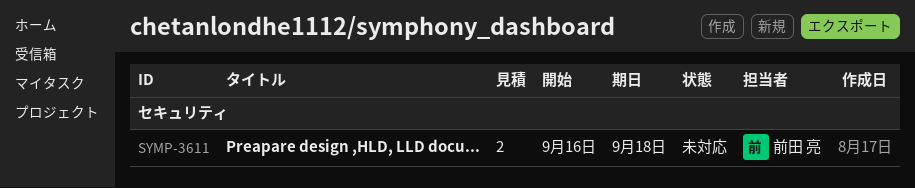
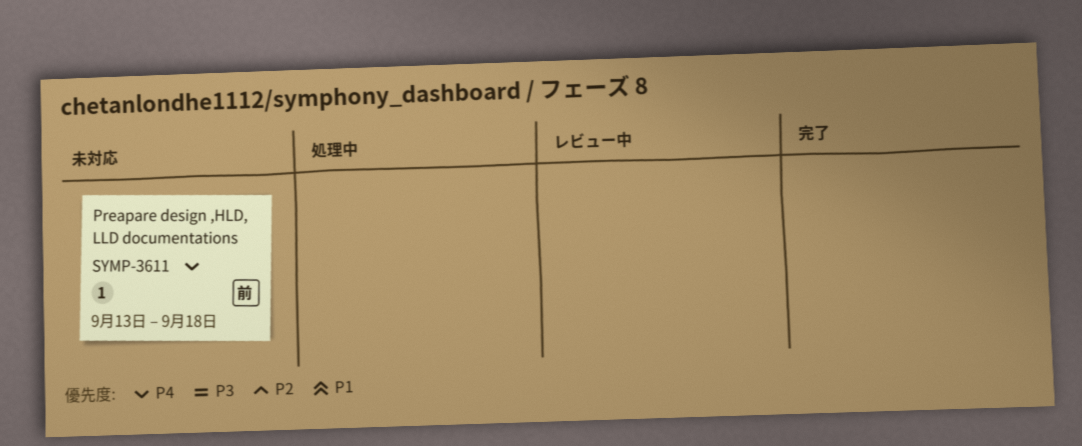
SYMP-3611, estimate: 2 -> 1
SYMP-3611, start: Sep 16 -> Sep 13

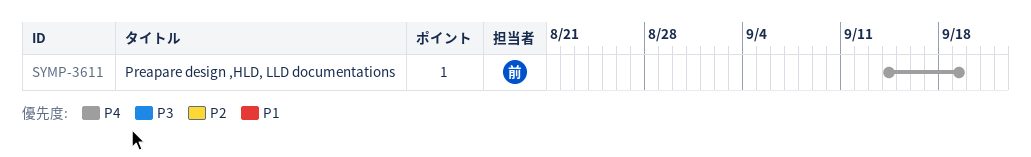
SYMP-3611, start: Sep 13 -> Sep 14
SYMP-3611, due: Sep 18 -> Sep 19

